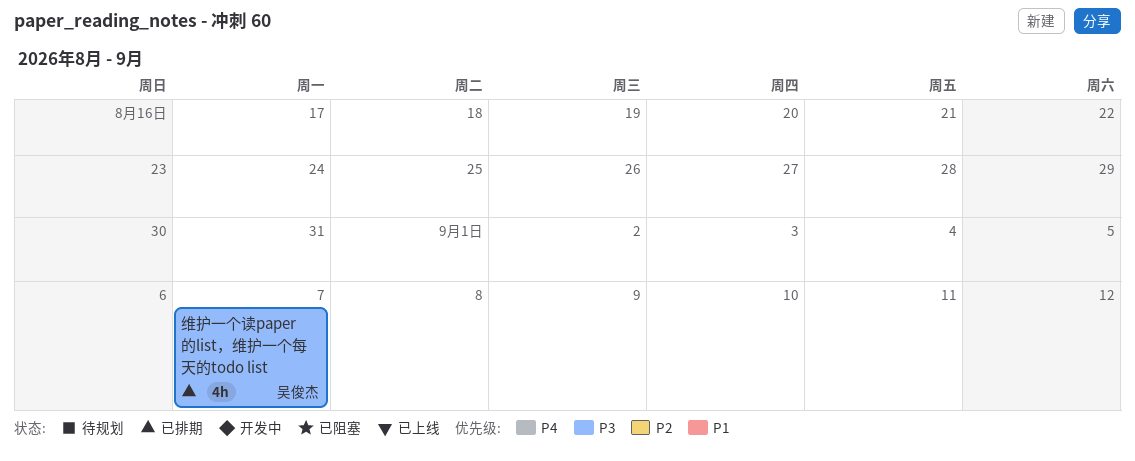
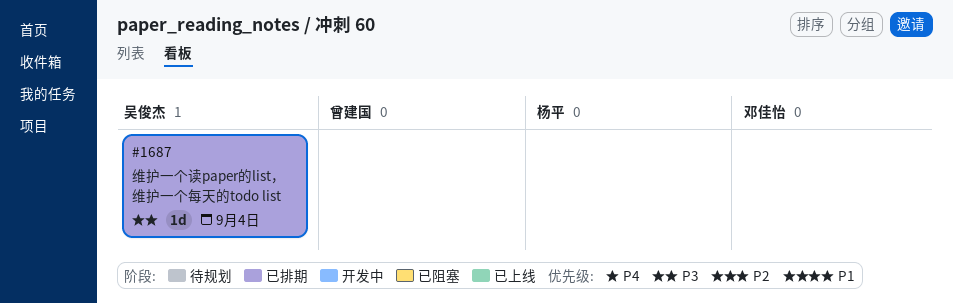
维护一个读paper的list，维护一个每天的todo list, estimate: 4h -> 1d
维护一个读paper的list，维护一个每天的todo list, due: Sep 7 -> Sep 4

